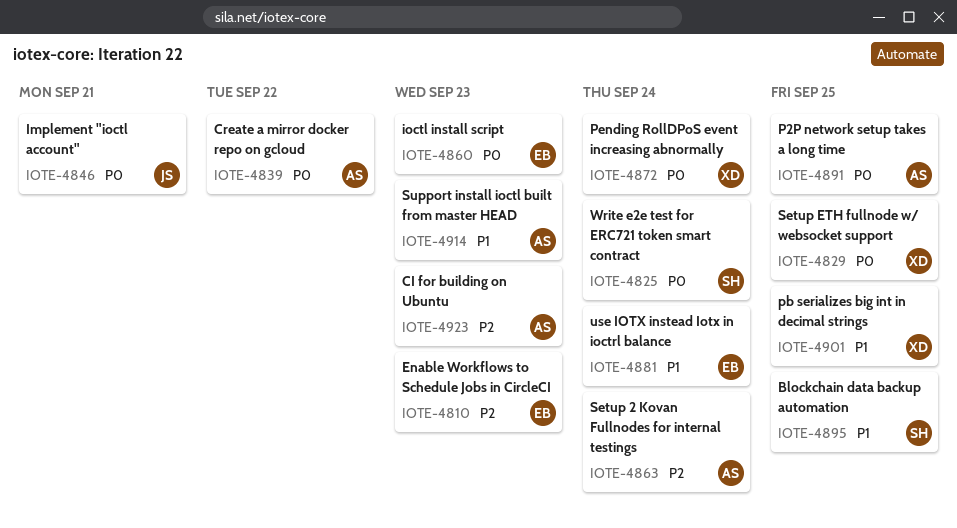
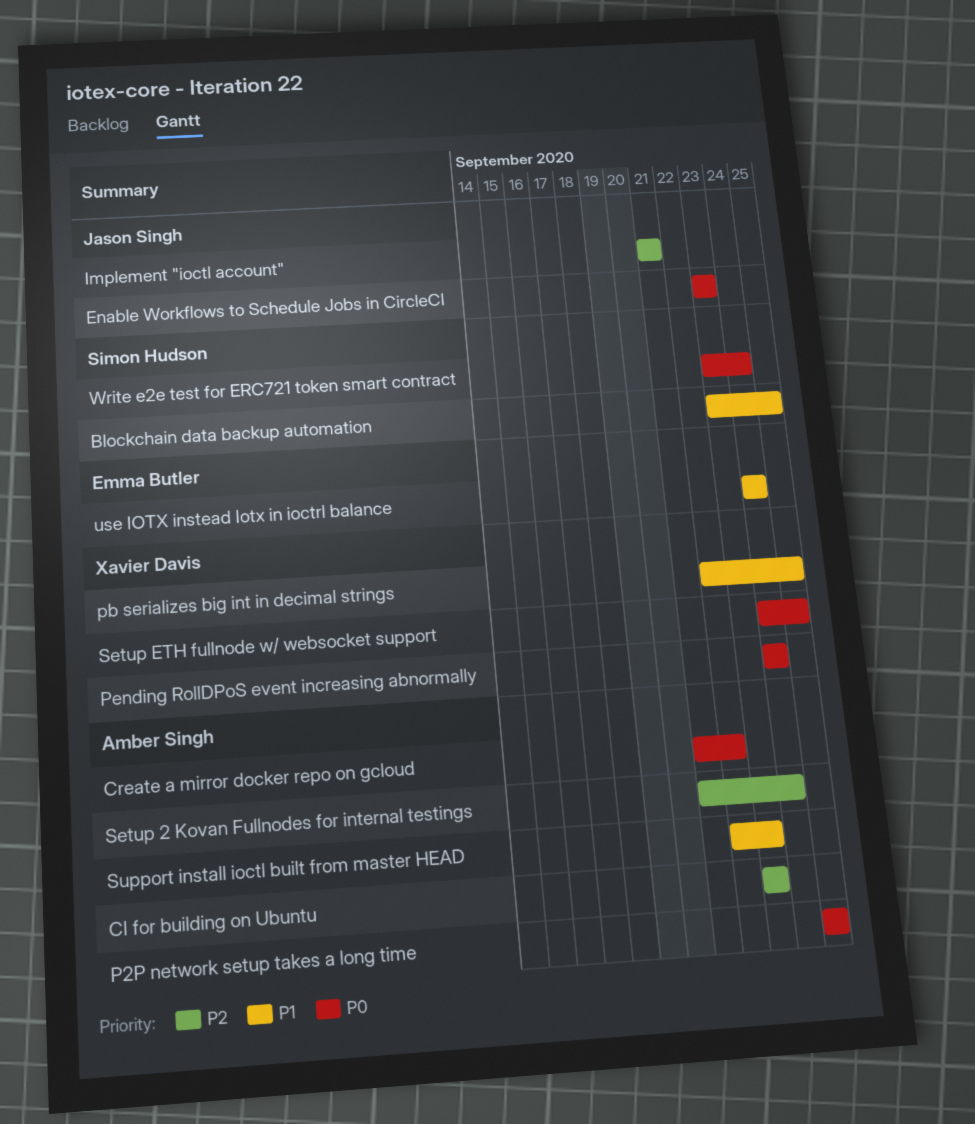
Enable Workflows to Schedule Jobs in CircleCI, owner: Emma Butler -> Jason Singh
Enable Workflows to Schedule Jobs in CircleCI, priority: P2 -> P0
Implement "ioctl account", priority: P0 -> P2
ioctl install script: present -> none

